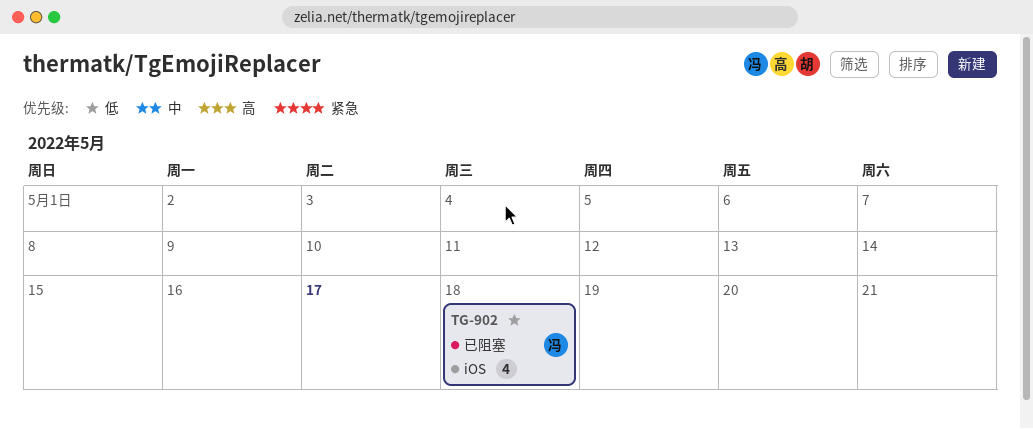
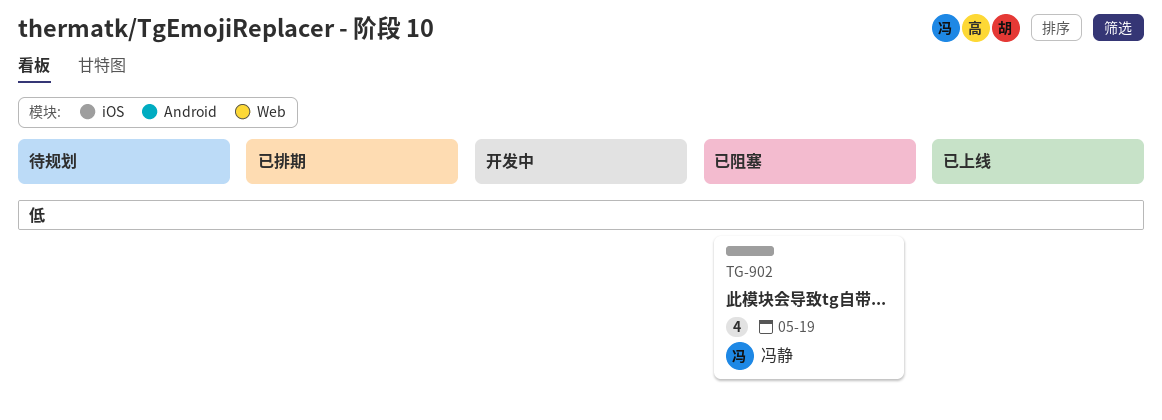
TG-902, due: May 18 -> May 19

